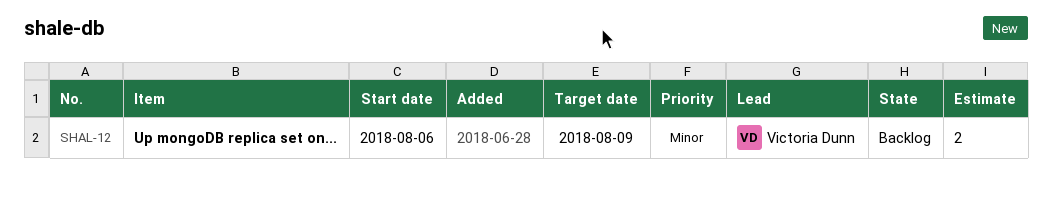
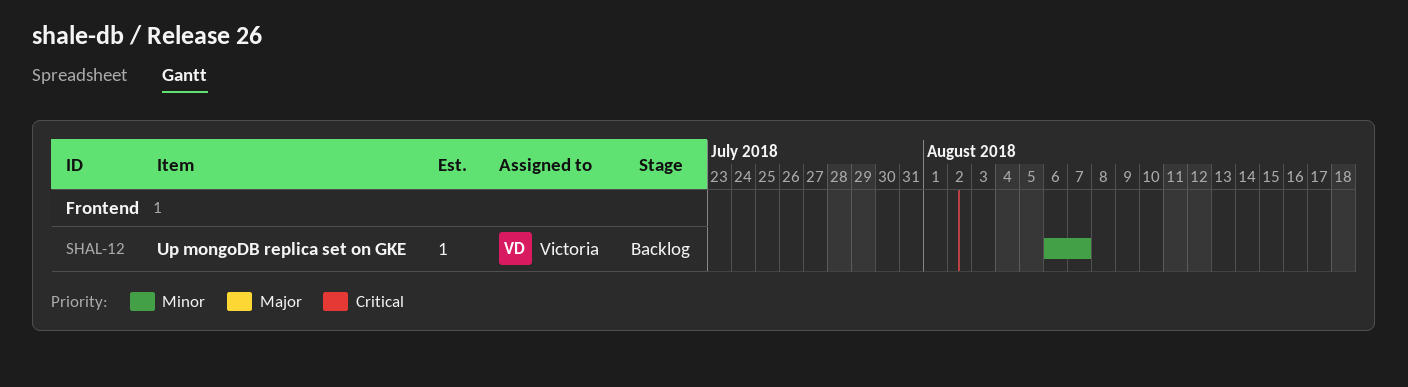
SHAL-12, estimate: 2 -> 1
SHAL-12, due: Aug 9 -> Aug 7

